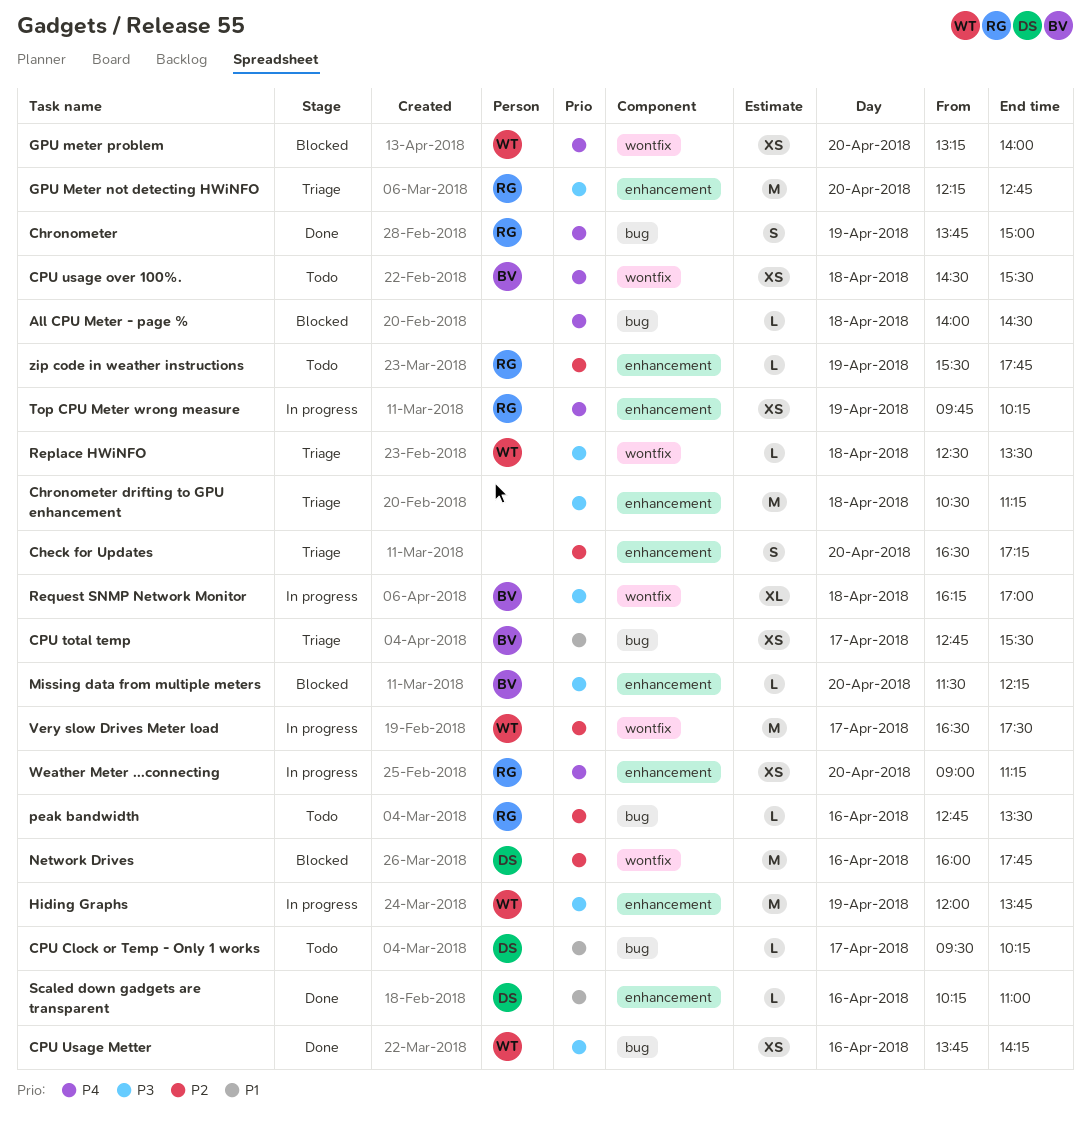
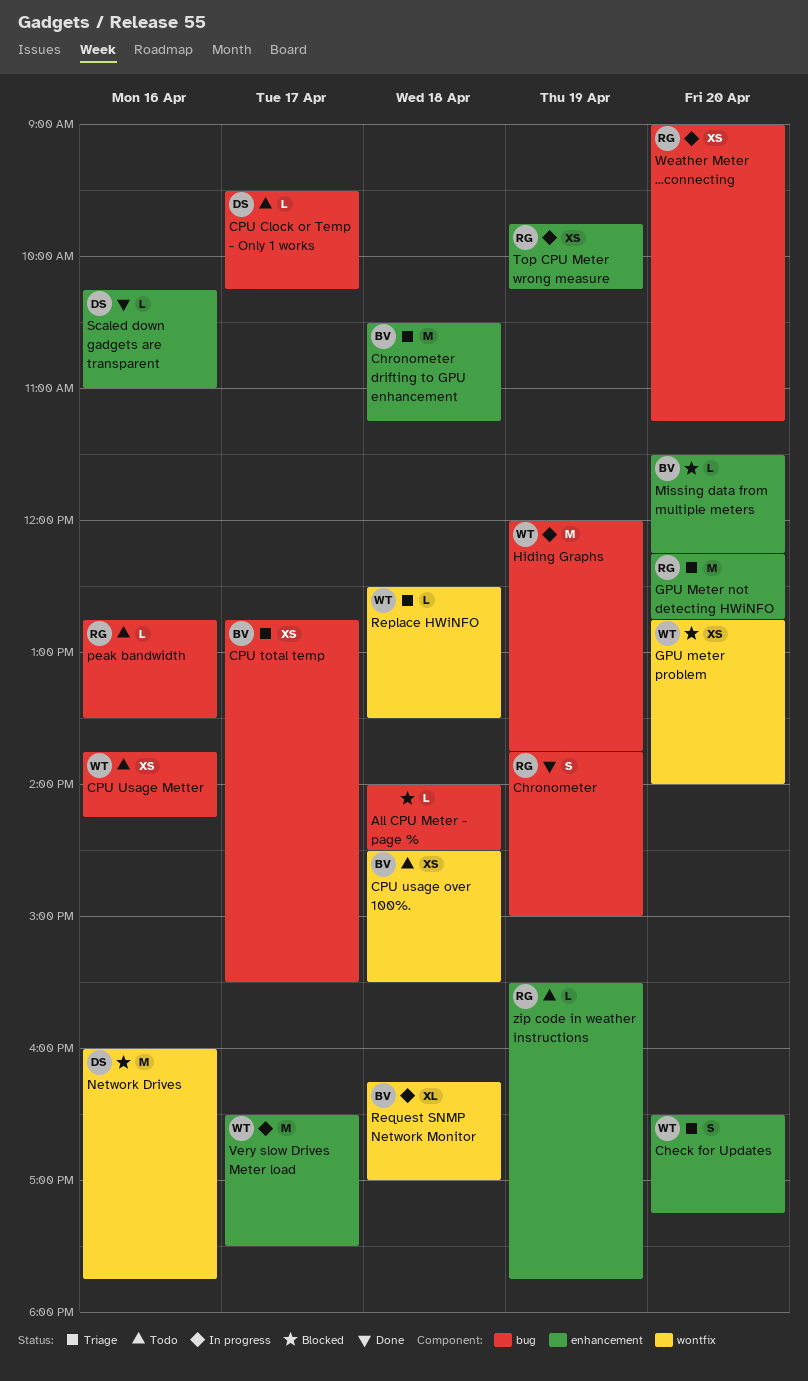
Check for Updates, owner: none -> WT
Chronometer drifting to GPU enhancement, owner: none -> BV
CPU Usage Metter, status: Done -> Todo
GPU meter problem, begins: 13:15 -> 12:45
Hiding Graphs, label: enhancement -> bug
Very slow Drives Meter load, label: wontfix -> enhancement
Weather Meter ...connecting, label: enhancement -> bug

